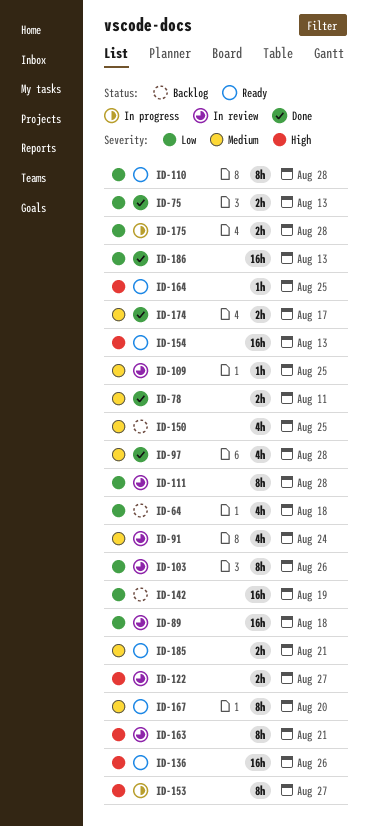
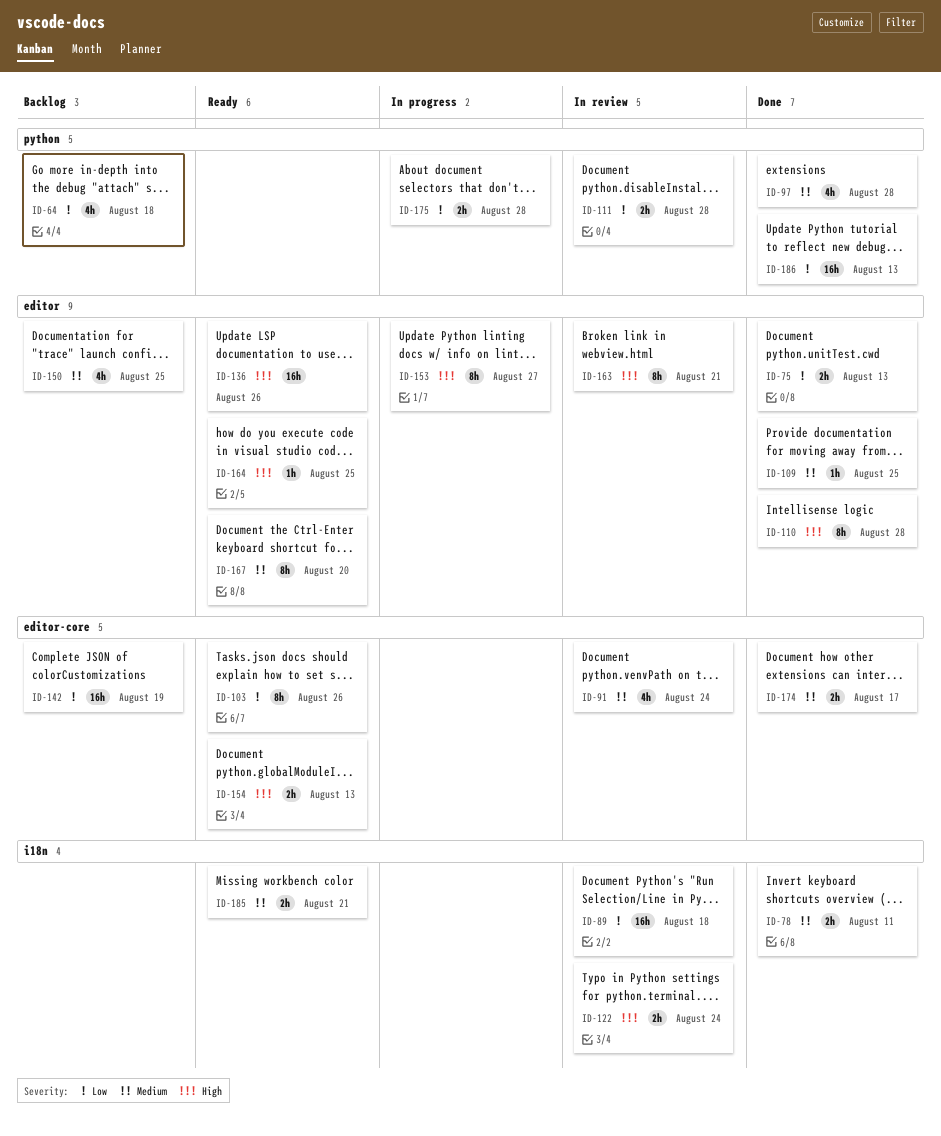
ID-103, status: In review -> Ready
ID-109, status: In review -> Done
ID-110, status: Ready -> Done
ID-110, priority: Low -> High
ID-111, estimate: 8h -> 2h
ID-122, due: Aug 27 -> Aug 24
ID-154, estimate: 16h -> 2h

